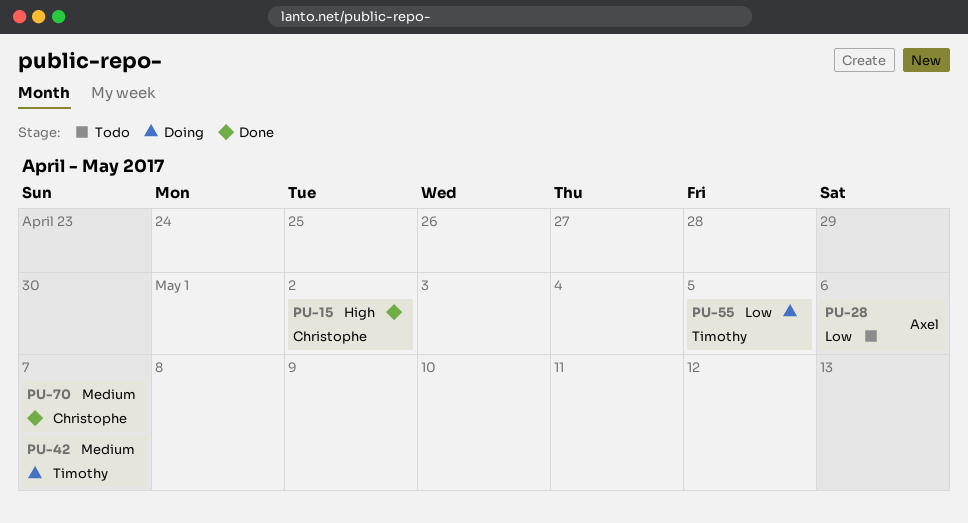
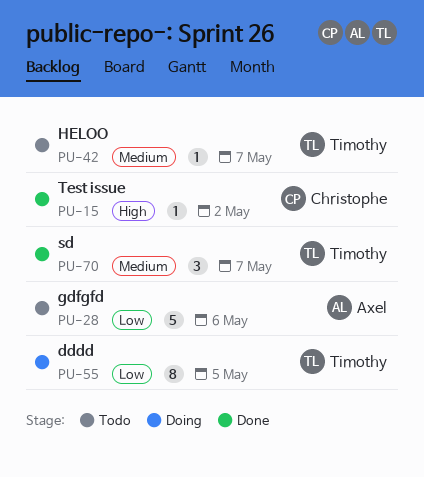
PU-42, status: Doing -> Todo
PU-70, owner: Christophe -> Timothy

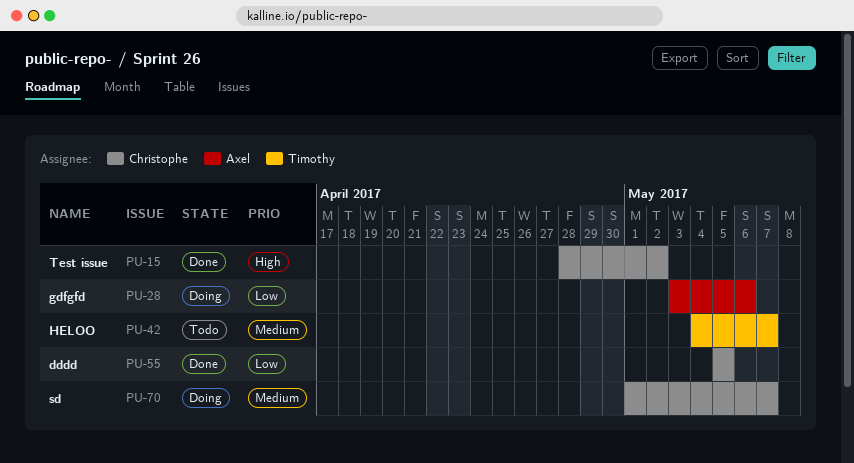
PU-28, status: Todo -> Doing
PU-55, status: Doing -> Done
PU-55, owner: Timothy -> Christophe
PU-70, status: Done -> Doing
PU-70, owner: Timothy -> Christophe

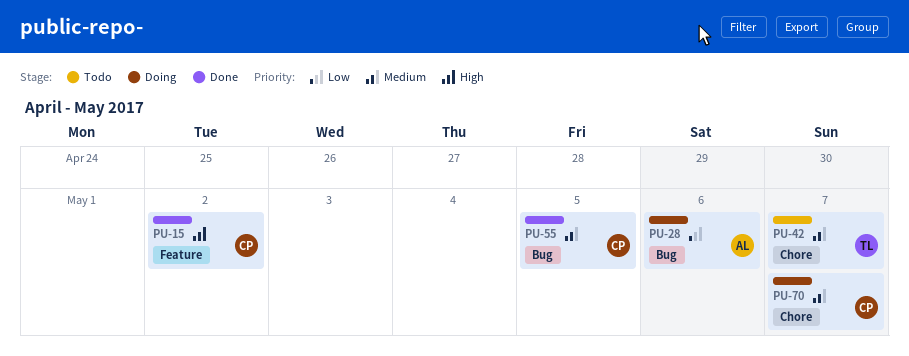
PU-55, priority: Low -> Medium

